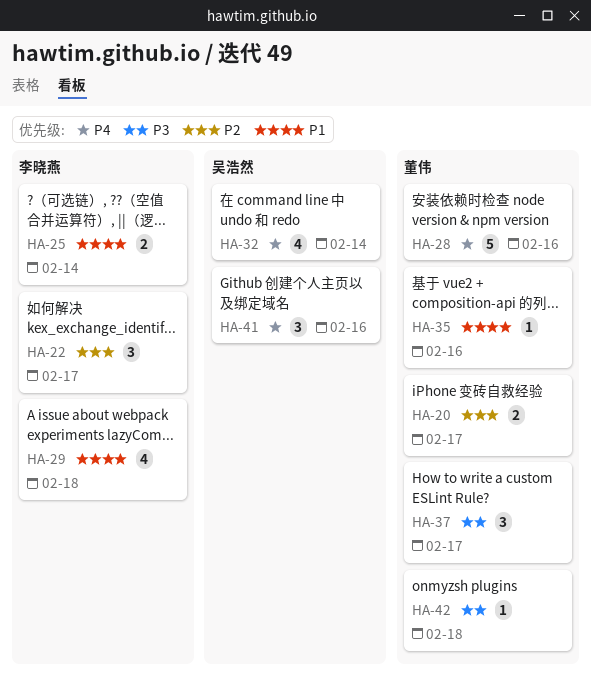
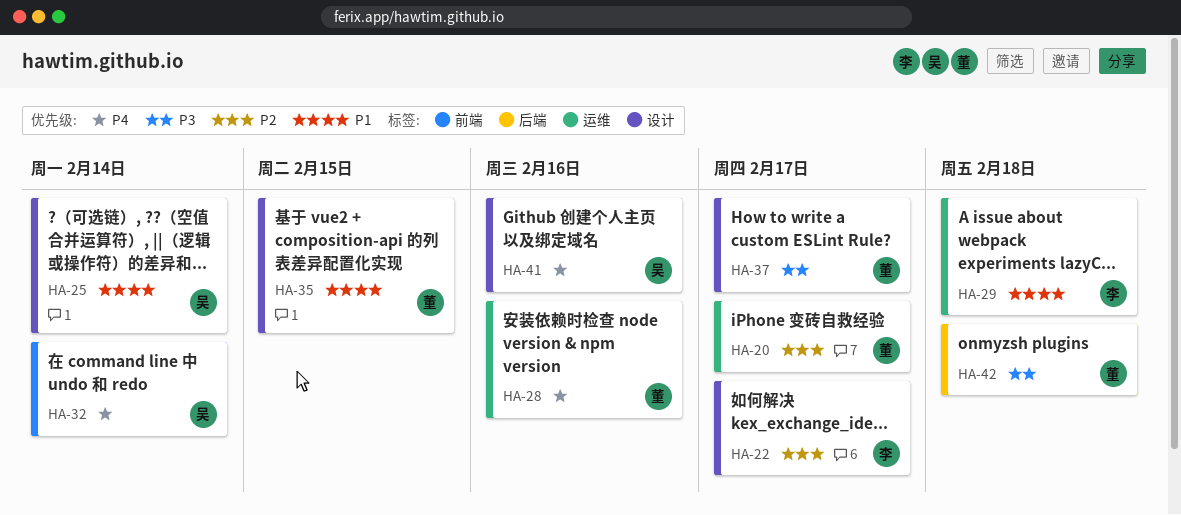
HA-25, owner: 李晓燕 -> 吴浩然
HA-35, due: Feb 16 -> Feb 15

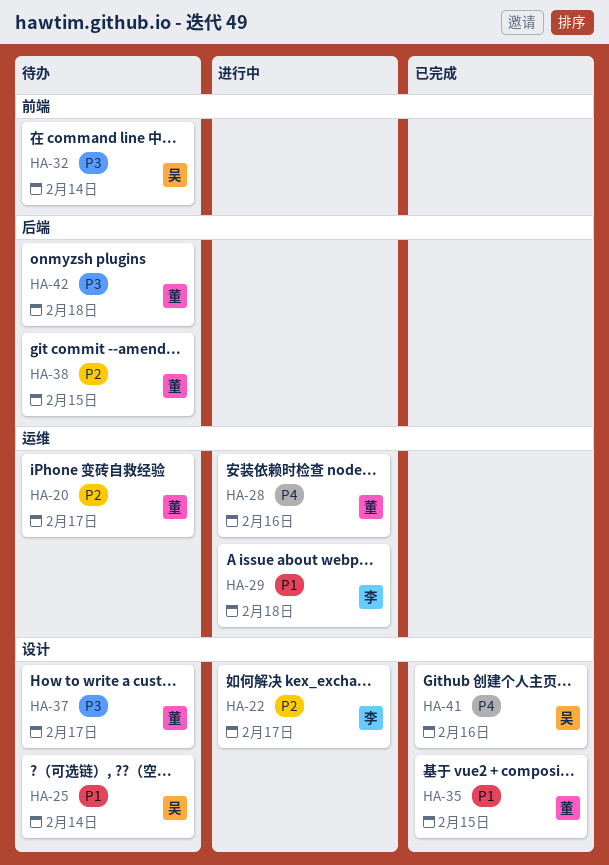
HA-32, priority: P4 -> P3
HA-38: none -> present

